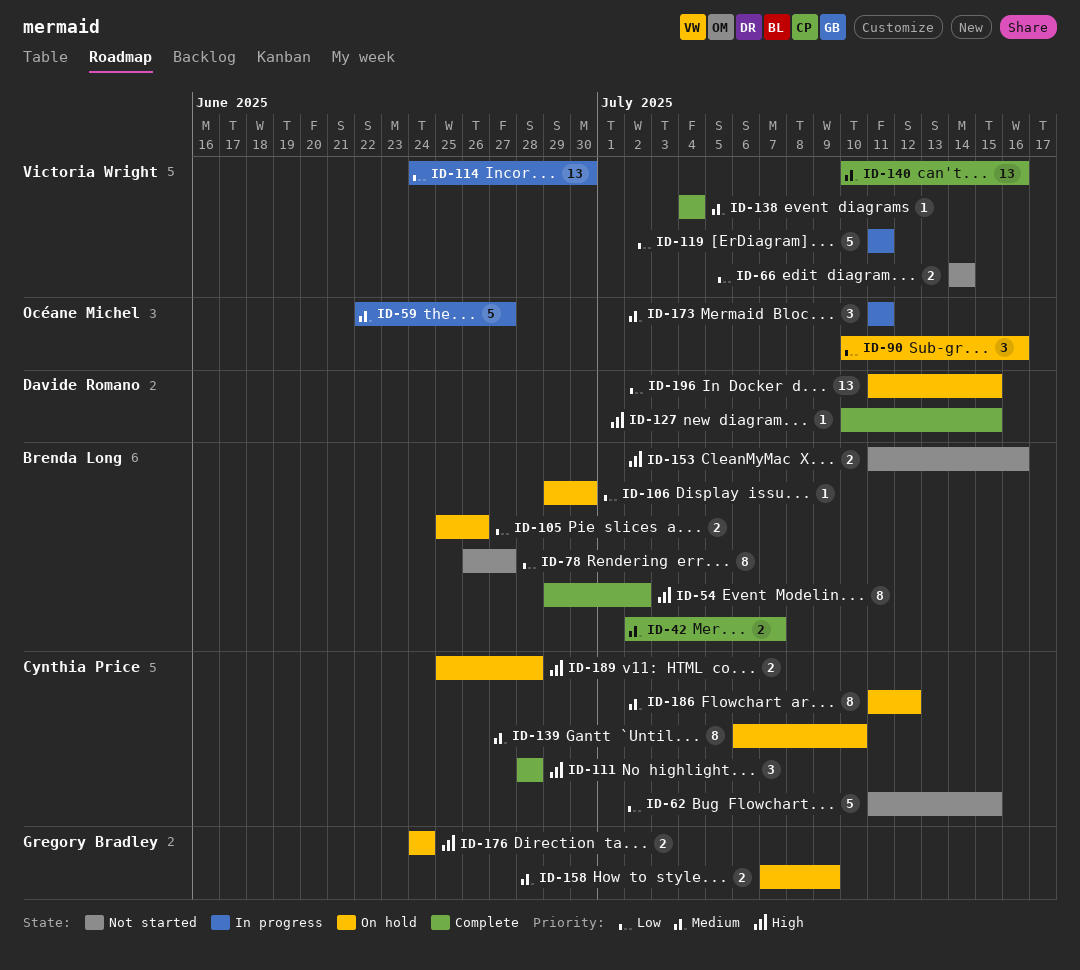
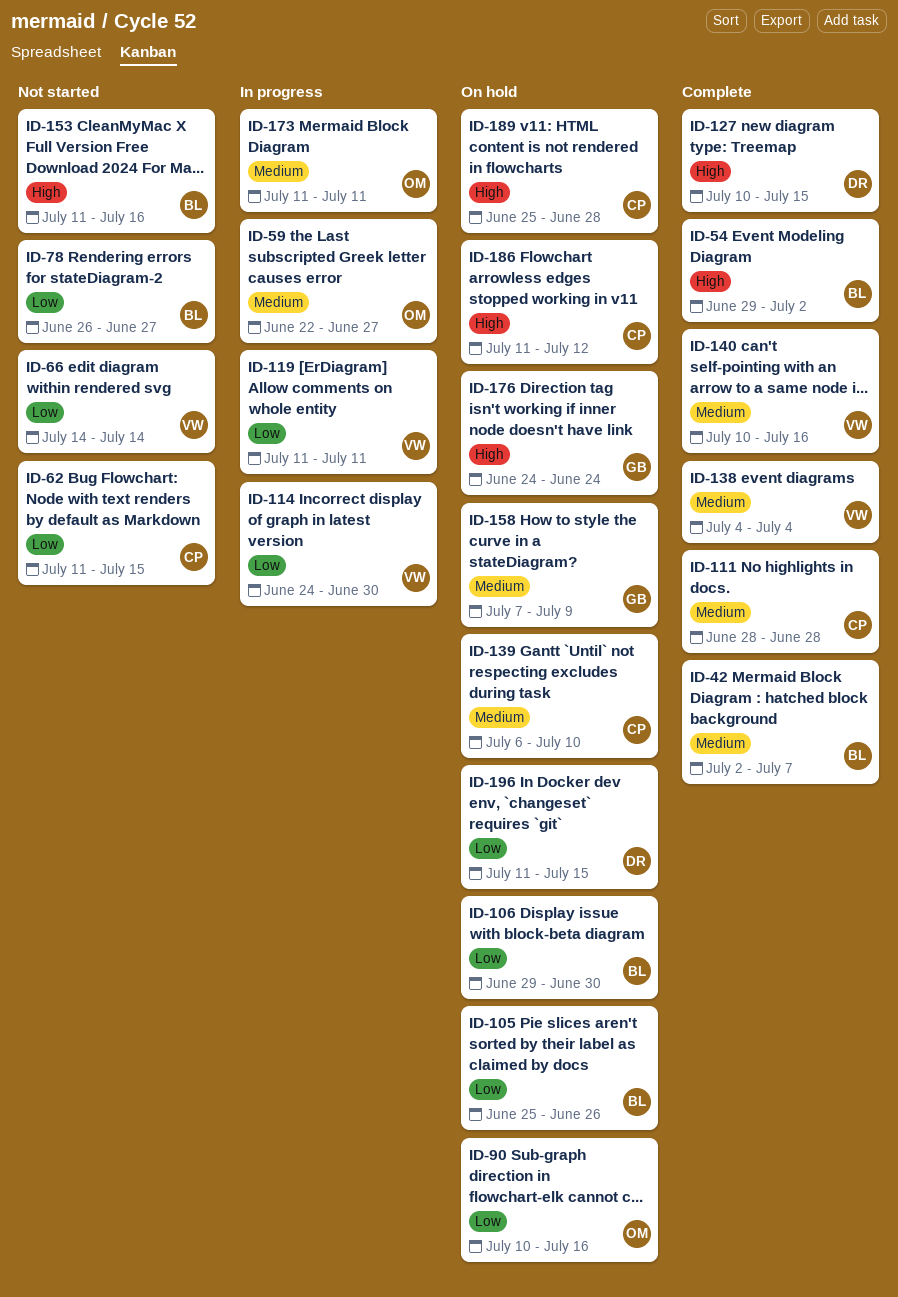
ID-111, priority: High -> Medium
ID-186, priority: Medium -> High

